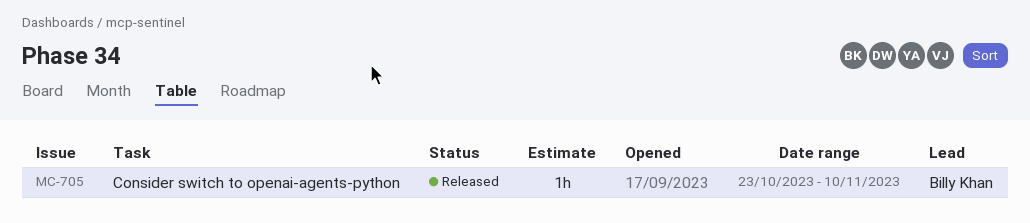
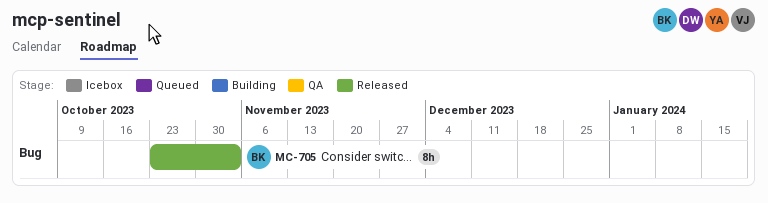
MC-705, estimate: 1h -> 8h
MC-705, due: Nov 10 -> Nov 3

